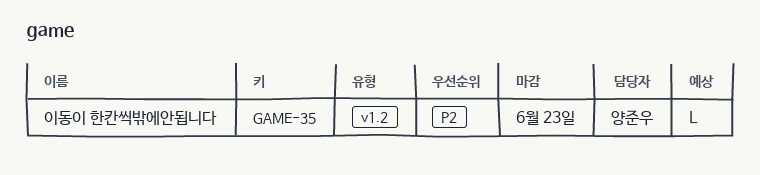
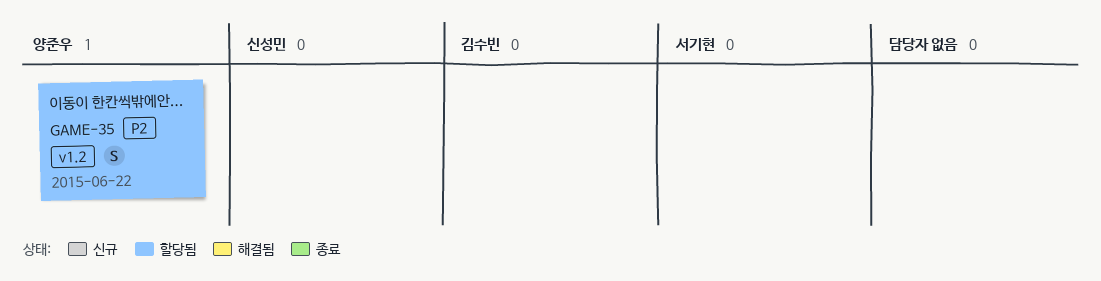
GAME-35, estimate: L -> S
GAME-35, due: Jun 23 -> Jun 22

